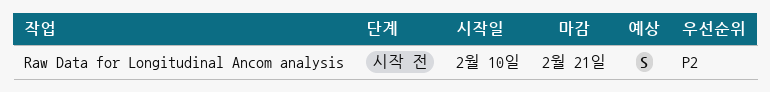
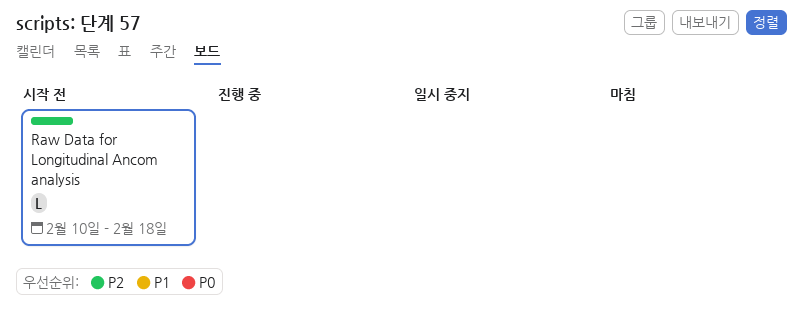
Raw Data for Longitudinal Ancom analysis, estimate: S -> L
Raw Data for Longitudinal Ancom analysis, due: Feb 21 -> Feb 18

